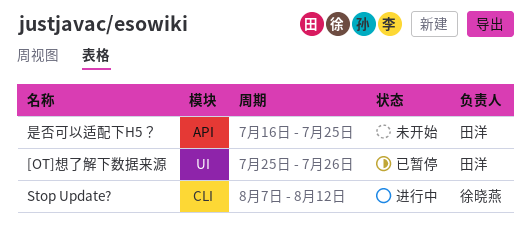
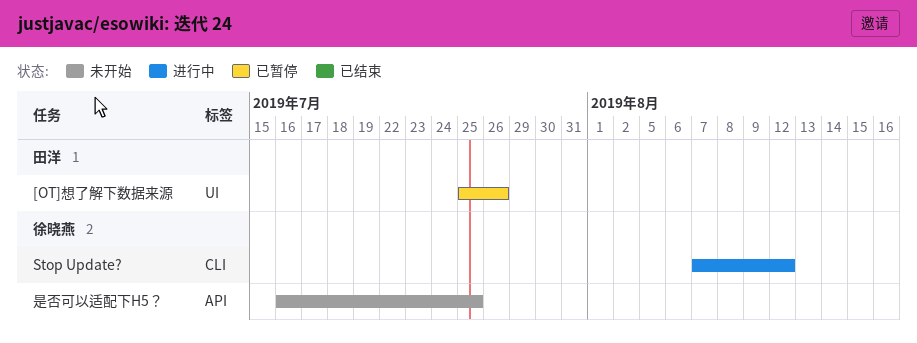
是否可以适配下H5？, owner: 田洋 -> 徐晓燕

